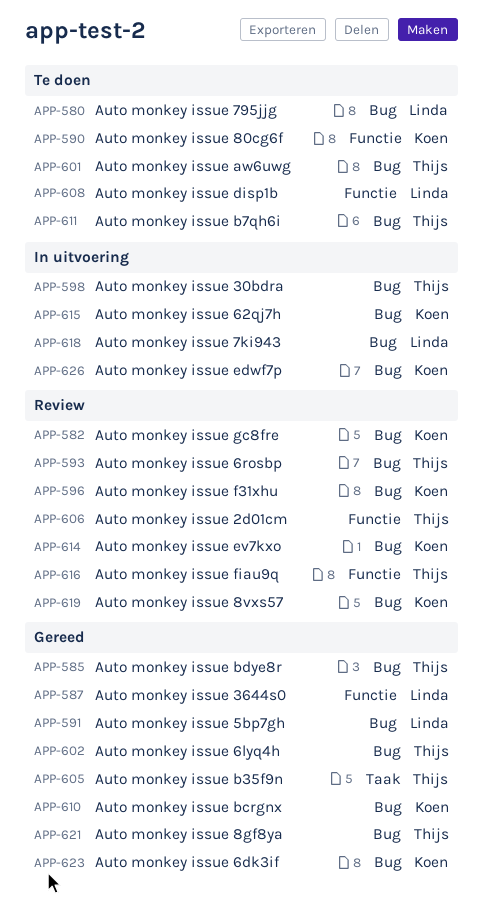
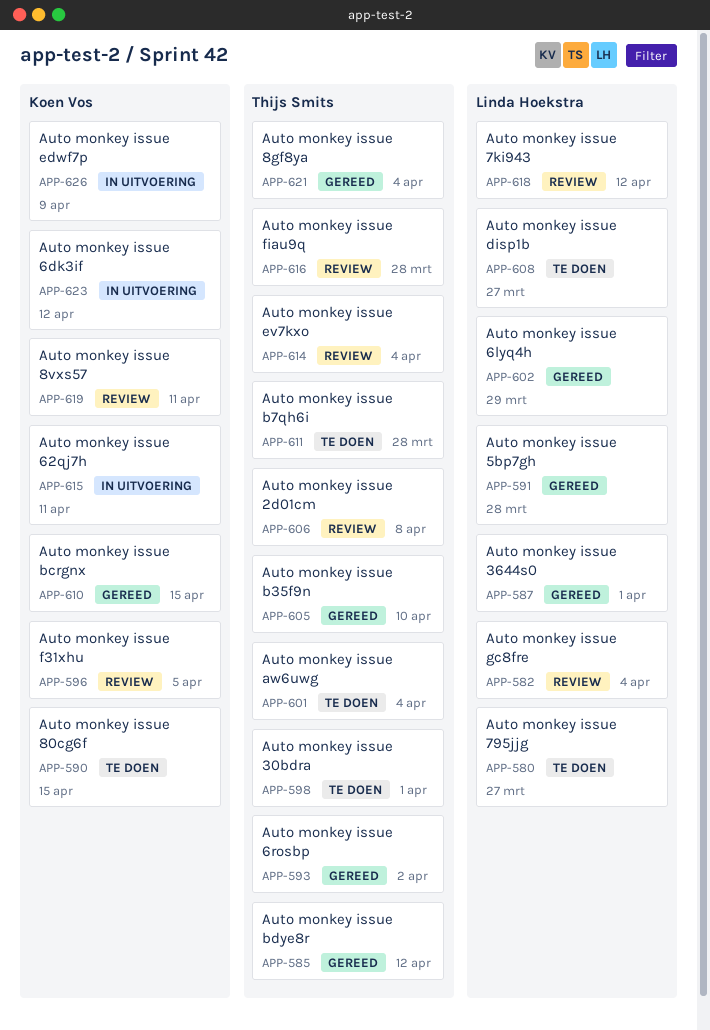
APP-582, owner: Koen Vos -> Linda Hoekstra
APP-593, status: Review -> Gereed
APP-598, status: In uitvoering -> Te doen
APP-602, owner: Thijs Smits -> Linda Hoekstra
APP-614, owner: Koen Vos -> Thijs Smits
APP-618, status: In uitvoering -> Review
APP-623, status: Gereed -> In uitvoering

